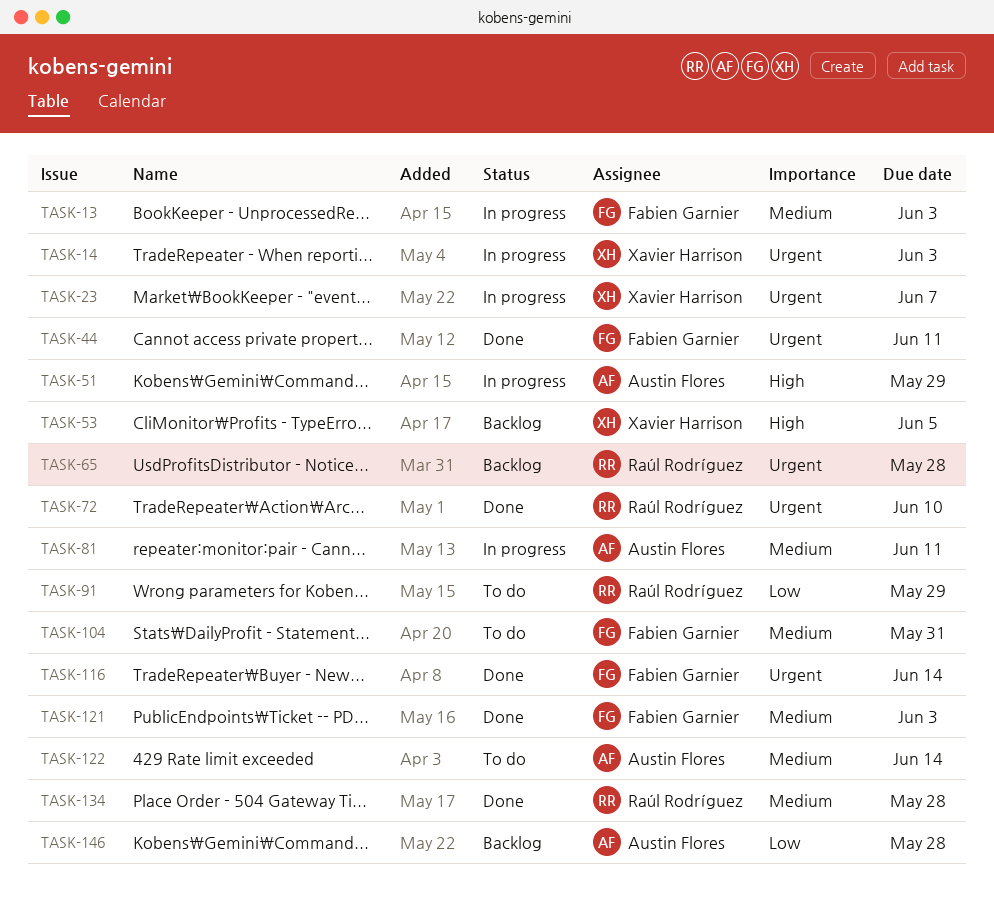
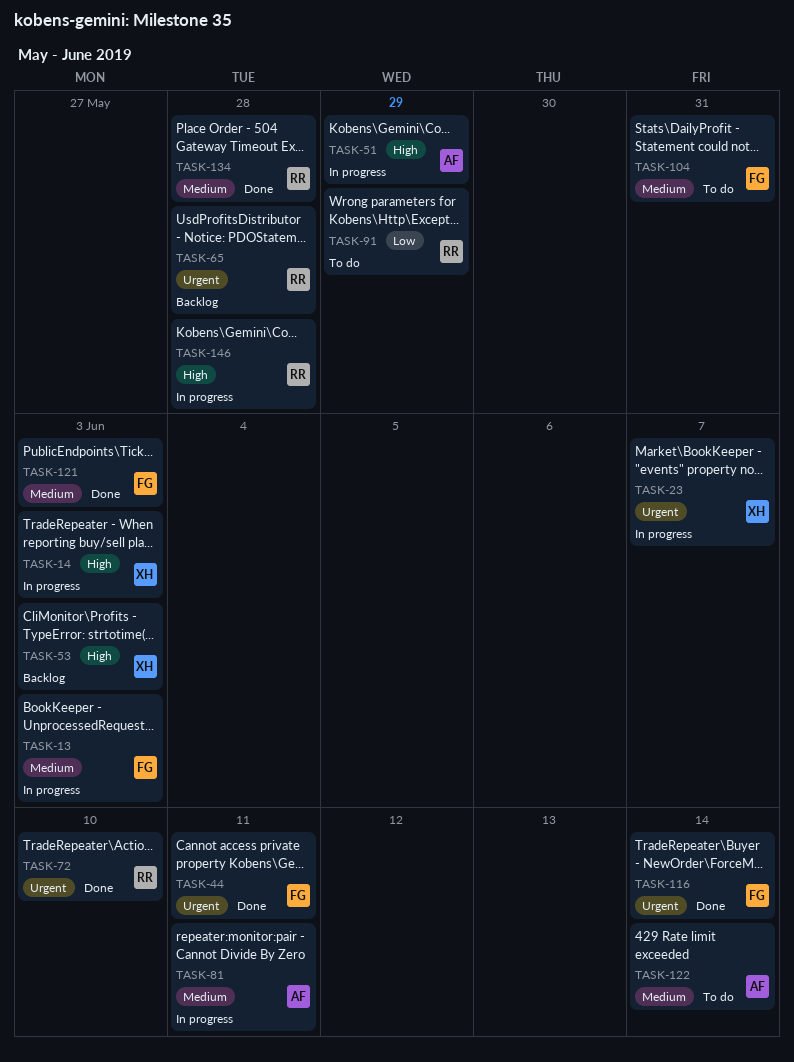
TASK-14, priority: Urgent -> High
TASK-53, due: Jun 5 -> Jun 3
TASK-146, status: Backlog -> In progress
TASK-146, owner: Austin Flores -> Raúl Rodríguez
TASK-146, priority: Low -> High

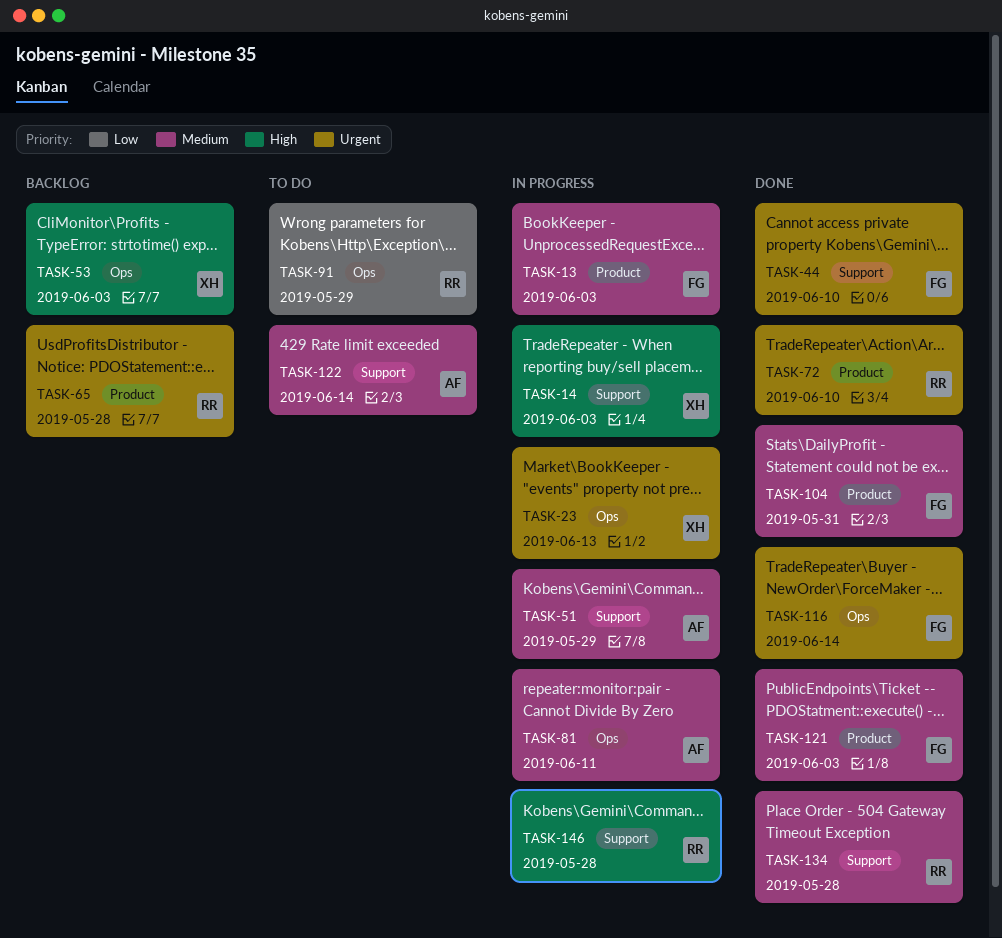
TASK-23, due: Jun 7 -> Jun 13
TASK-44, due: Jun 11 -> Jun 10
TASK-51, priority: High -> Medium
TASK-104, status: To do -> Done

